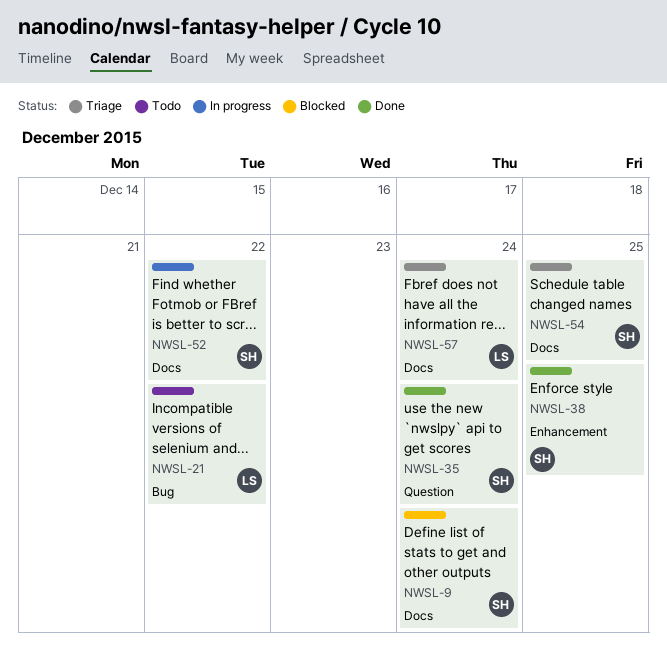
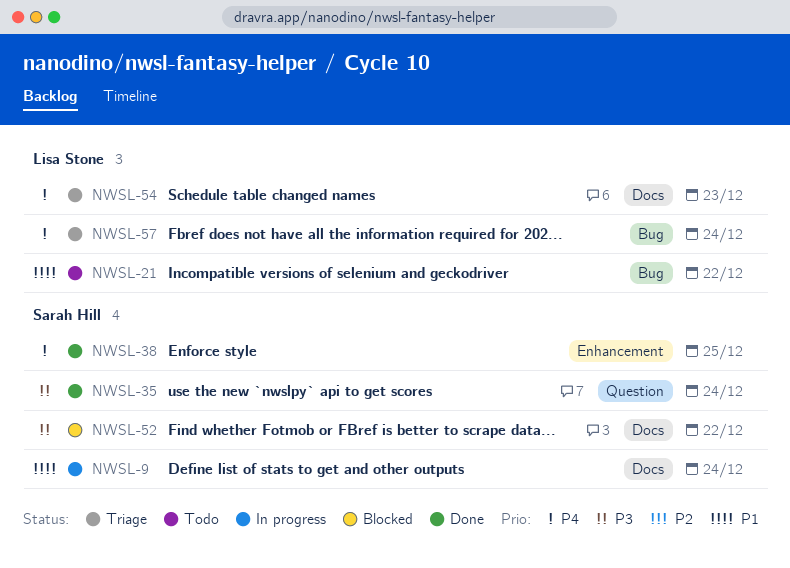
NWSL-9, status: Blocked -> In progress
NWSL-52, status: In progress -> Blocked
NWSL-54, owner: Sarah Hill -> Lisa Stone
NWSL-54, due: Dec 25 -> Dec 23
NWSL-57, label: Docs -> Bug

